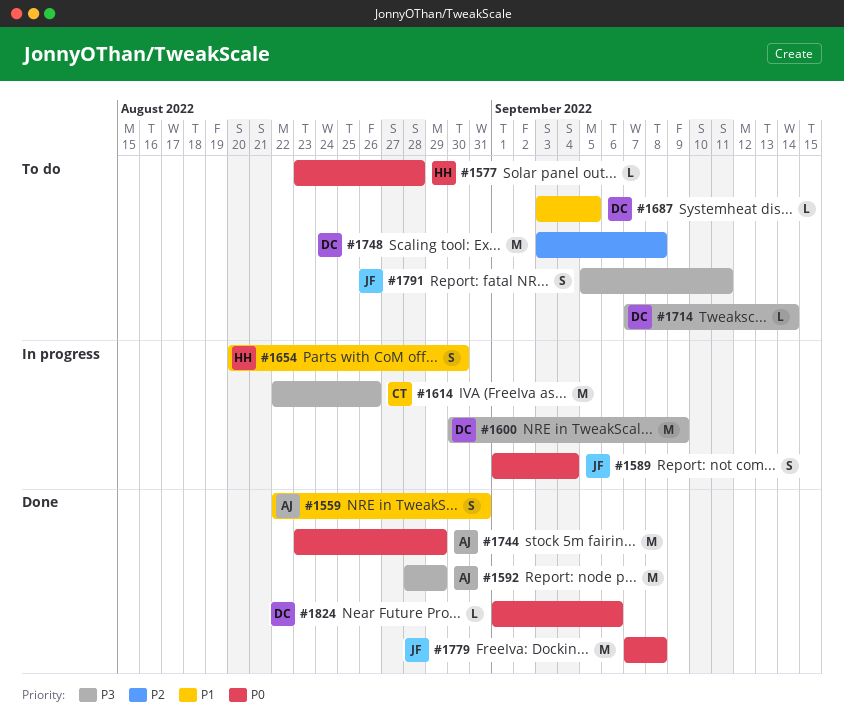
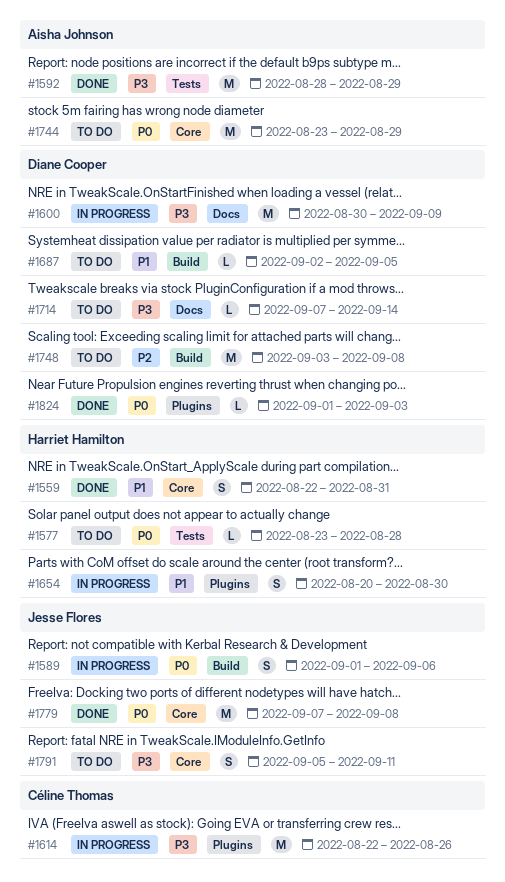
#1559, owner: Aisha Johnson -> Harriet Hamilton
#1589, due: Sep 4 -> Sep 6
#1687, start: Sep 3 -> Sep 2
#1744, status: Done -> To do
#1824, due: Sep 6 -> Sep 3

